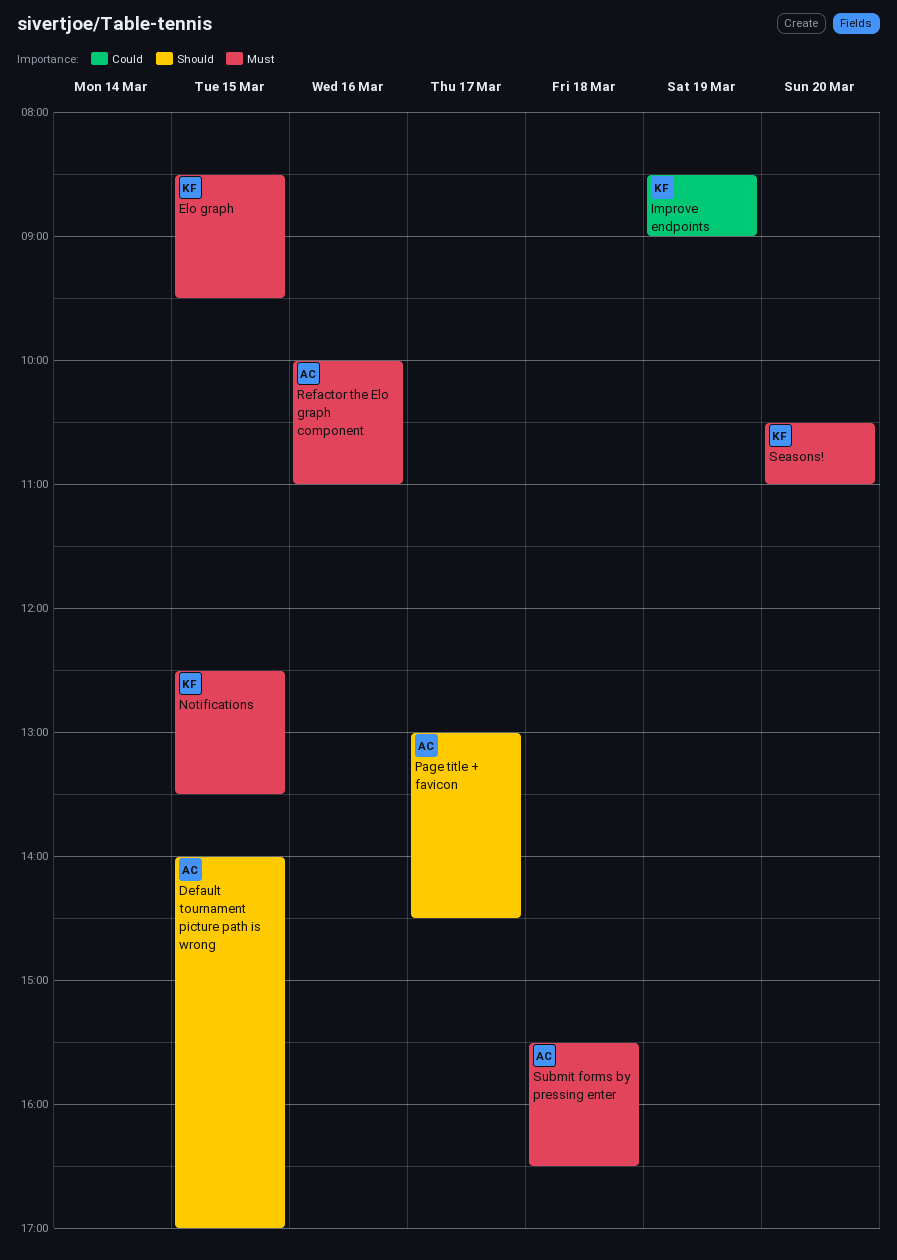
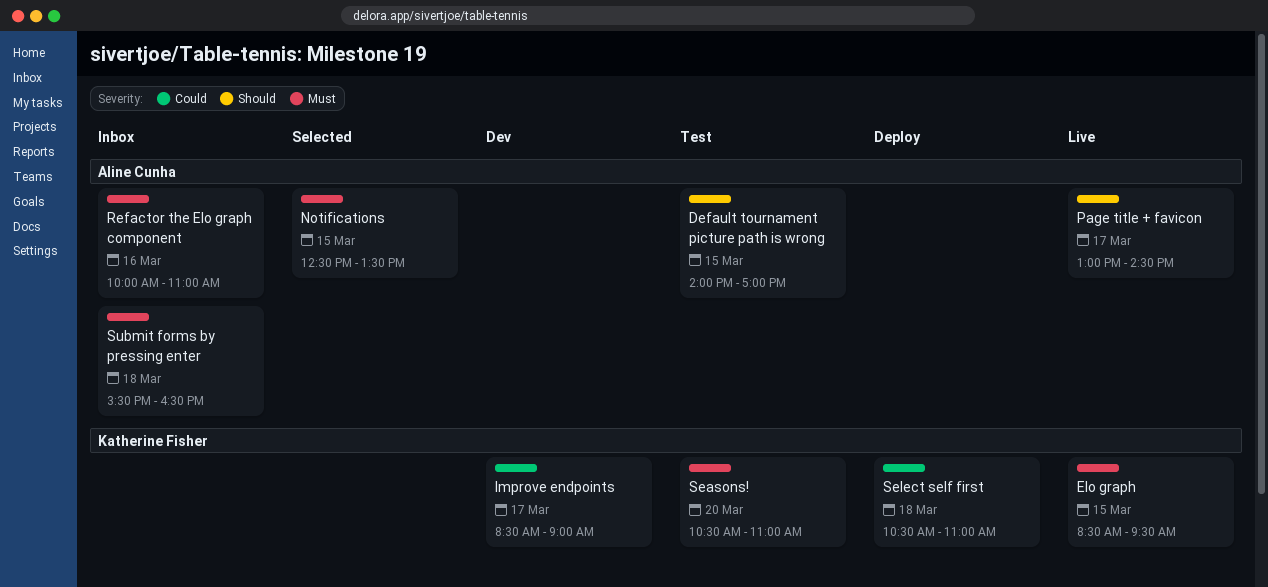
Improve endpoints, day: Mar 19 -> Mar 17
Notifications, owner: Katherine Fisher -> Aline Cunha
Select self first: none -> present

